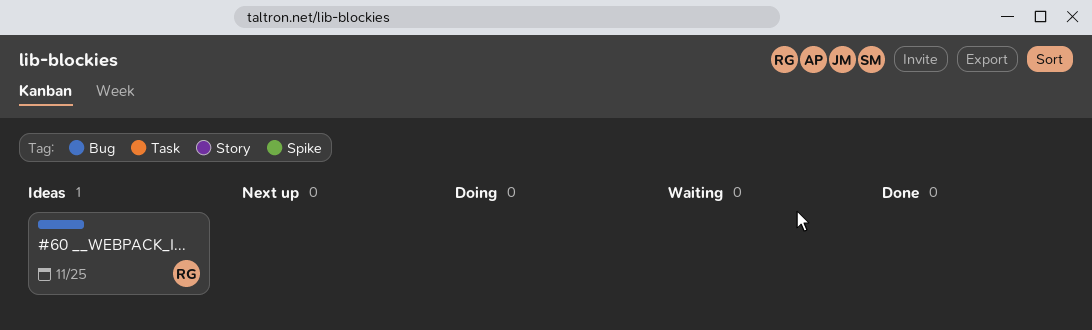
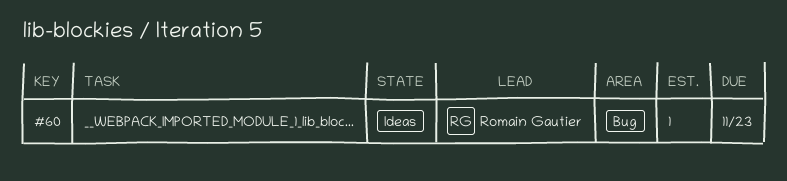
#60, due: Nov 25 -> Nov 23

